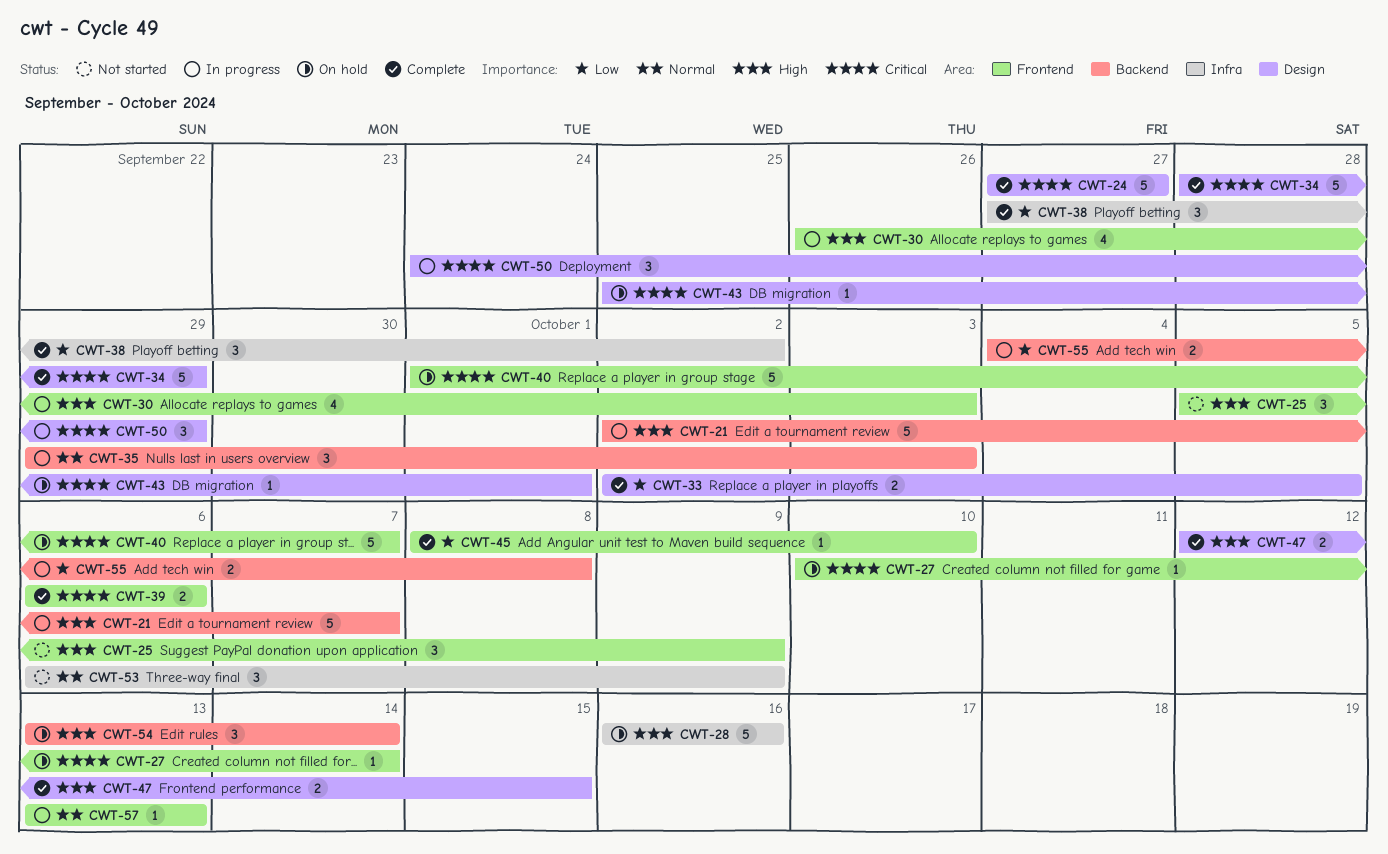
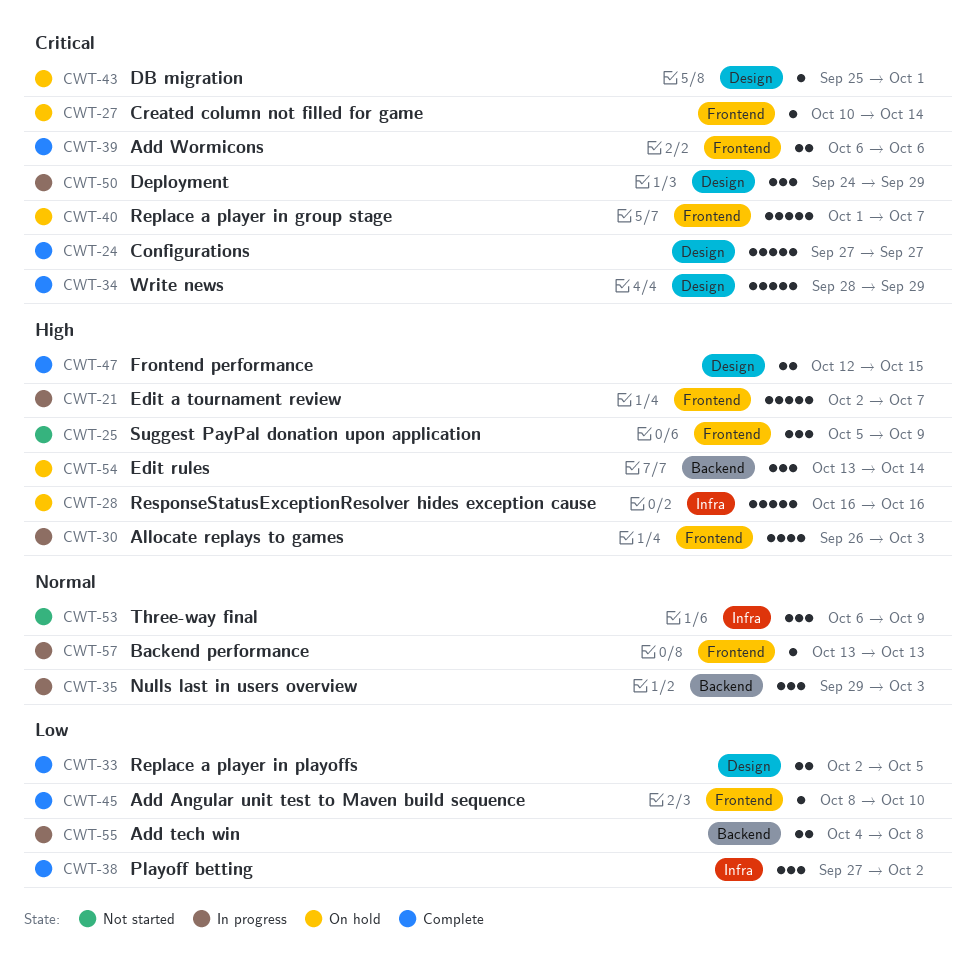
CWT-21, label: Backend -> Frontend

